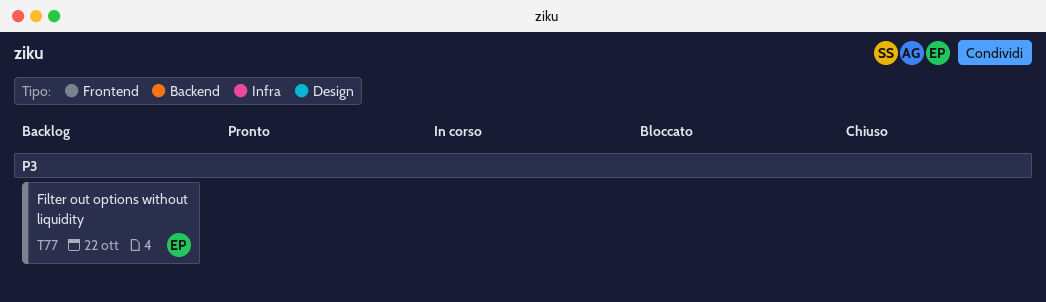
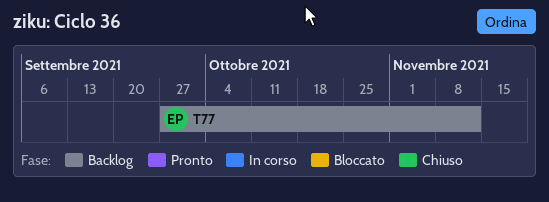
T77, due: Oct 22 -> Nov 12

